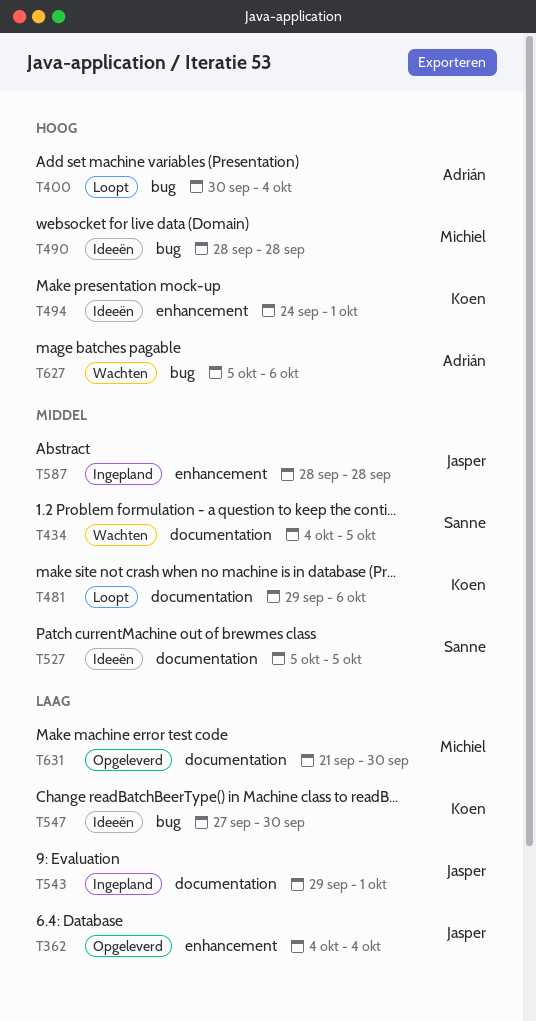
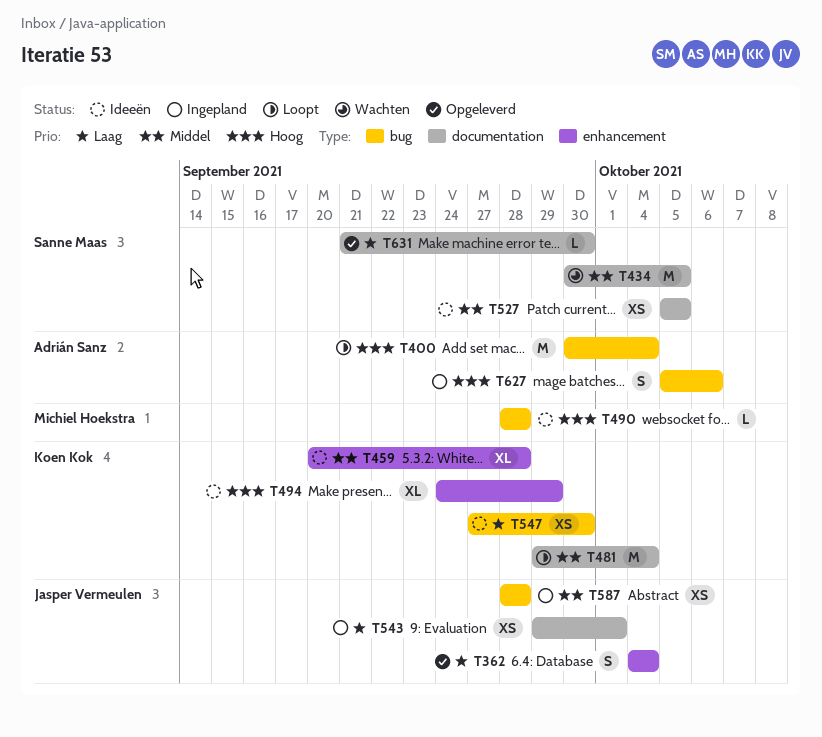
T434, start: Oct 4 -> Sep 30
T459: none -> present
T481, due: Oct 6 -> Oct 4
T494, due: Oct 1 -> Sep 29
T587, label: enhancement -> bug
T627, status: Wachten -> Ingepland
T631, owner: Michiel Hoekstra -> Sanne Maas

